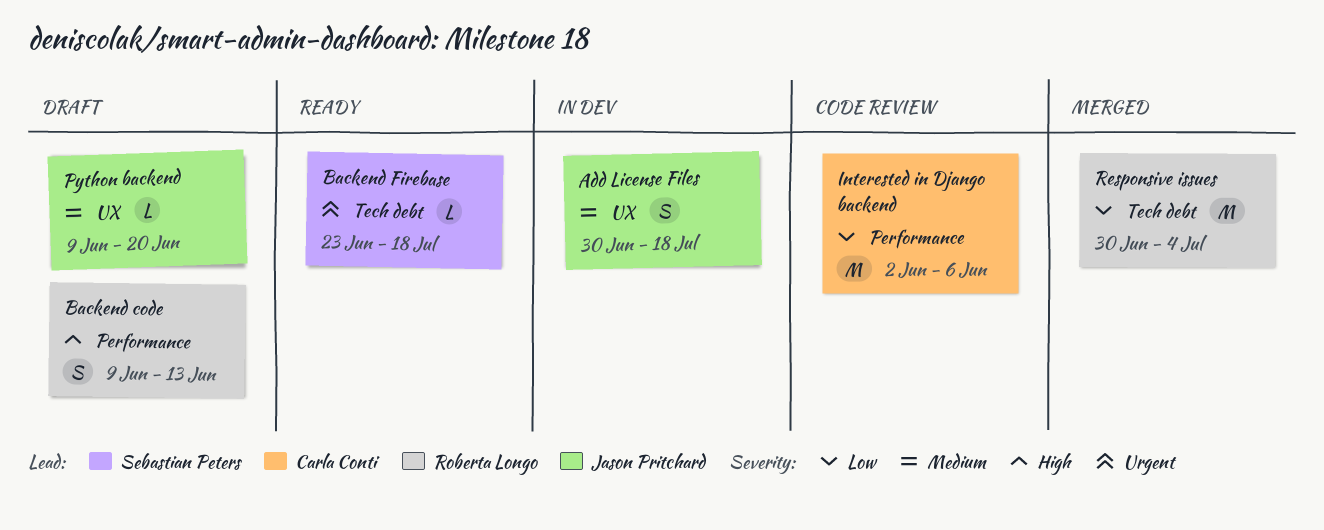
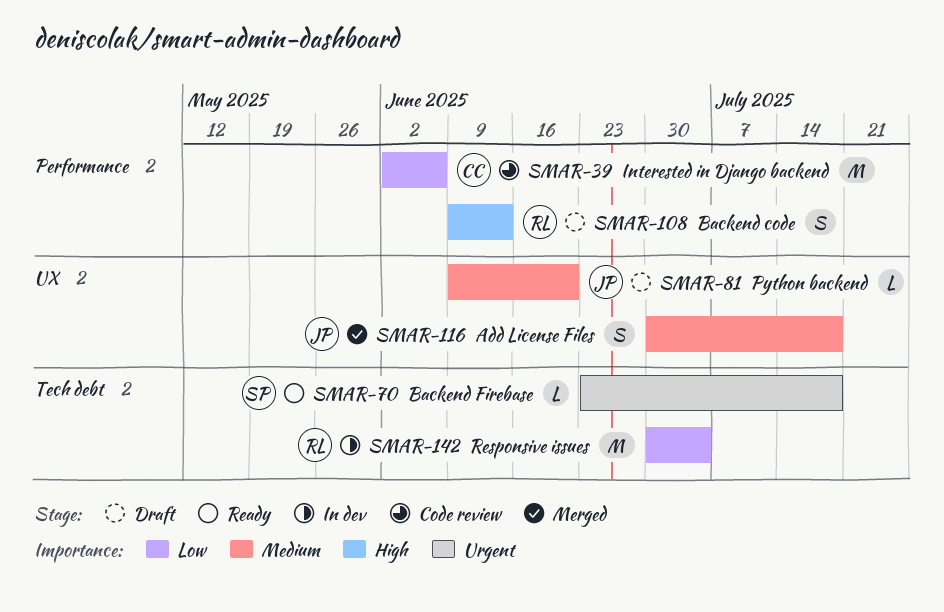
Add License Files, status: In dev -> Merged
Responsive issues, status: Merged -> In dev

